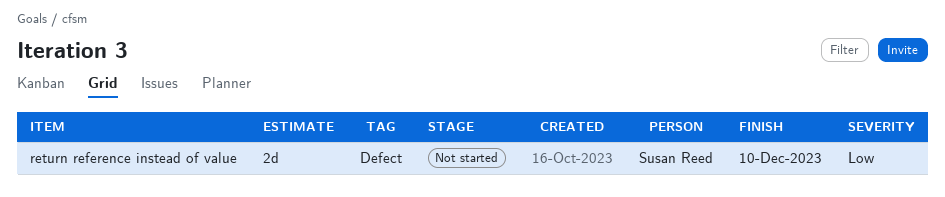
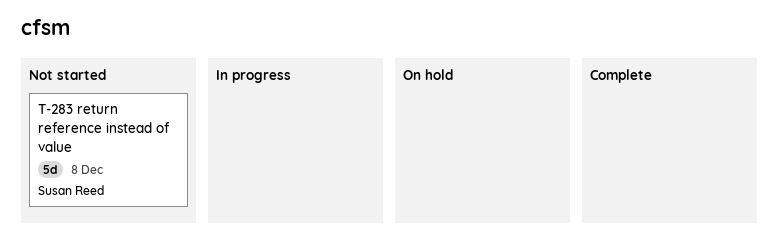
return reference instead of value, estimate: 2d -> 5d
return reference instead of value, due: Dec 10 -> Dec 8

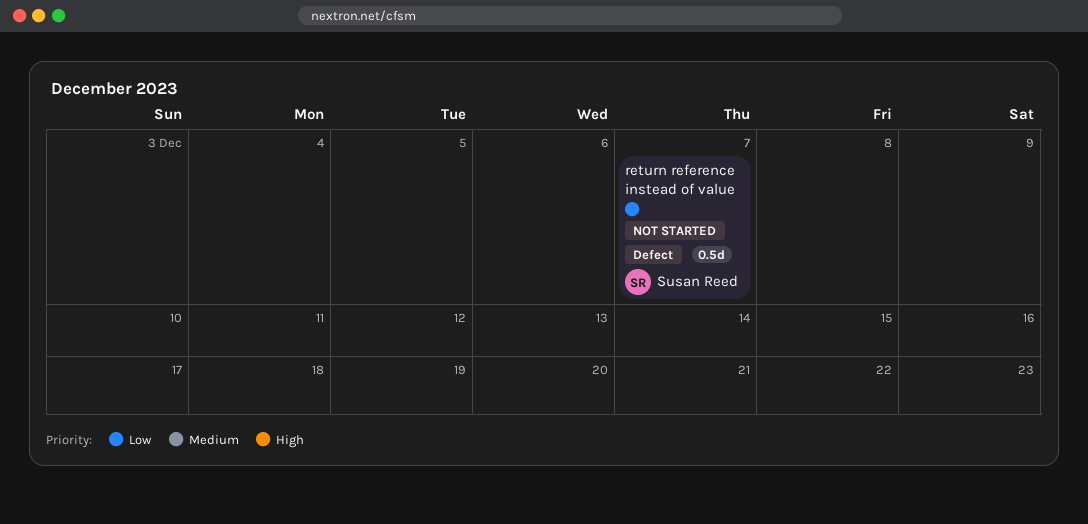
return reference instead of value, estimate: 5d -> 0.5d
return reference instead of value, due: Dec 8 -> Dec 7

